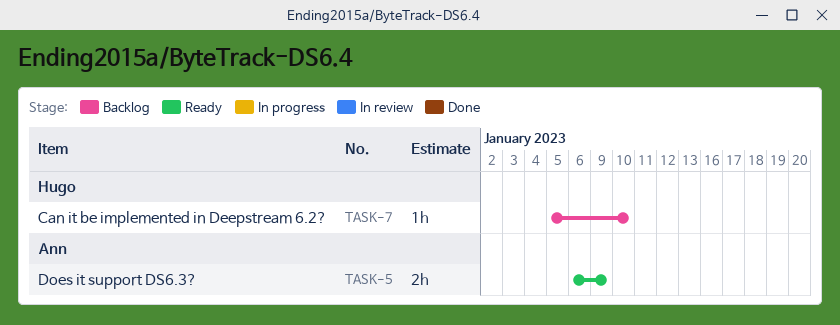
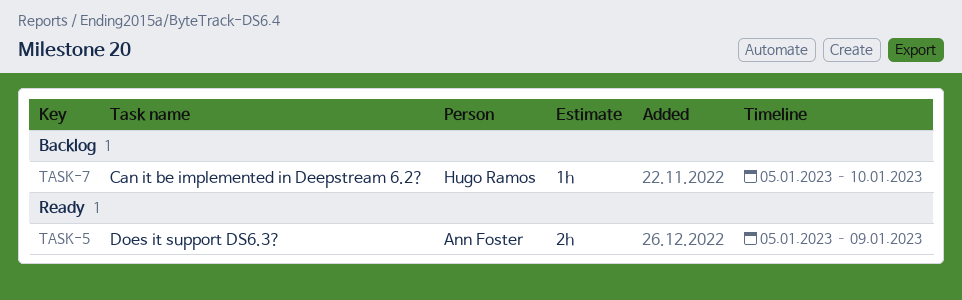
TASK-5, start: Jan 6 -> Jan 5

